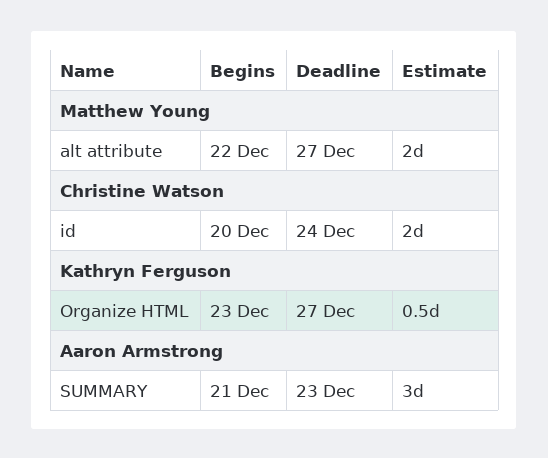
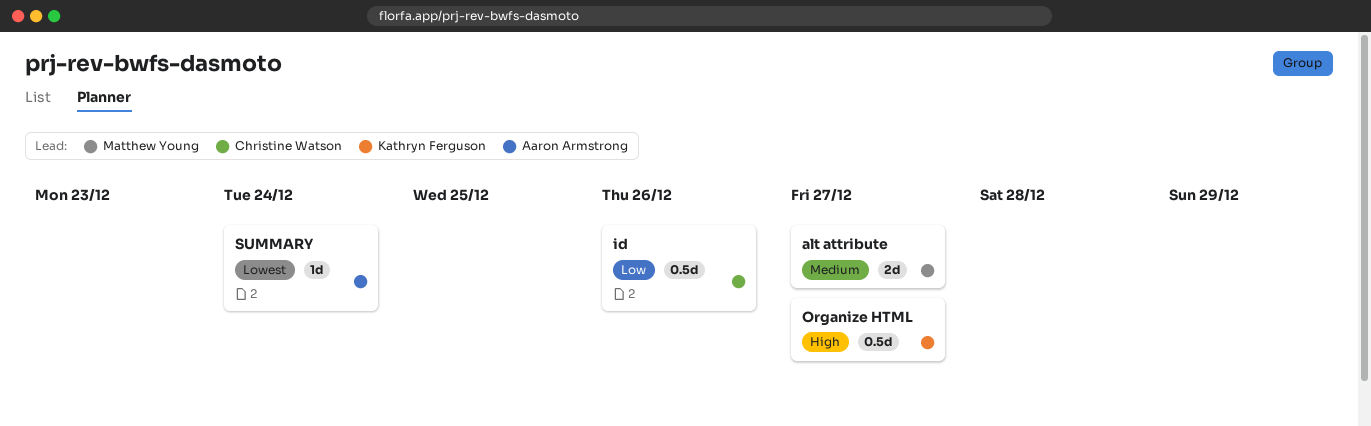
id, estimate: 2d -> 0.5d
id, due: Dec 24 -> Dec 26
SUMMARY, estimate: 3d -> 1d
SUMMARY, due: Dec 23 -> Dec 24

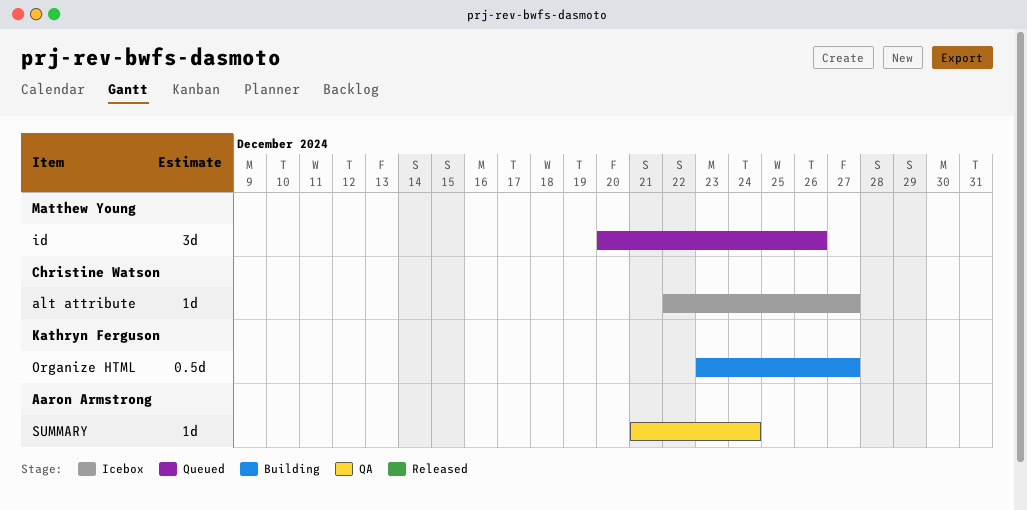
alt attribute, owner: Matthew Young -> Christine Watson
alt attribute, estimate: 2d -> 1d
id, owner: Christine Watson -> Matthew Young
id, estimate: 0.5d -> 3d

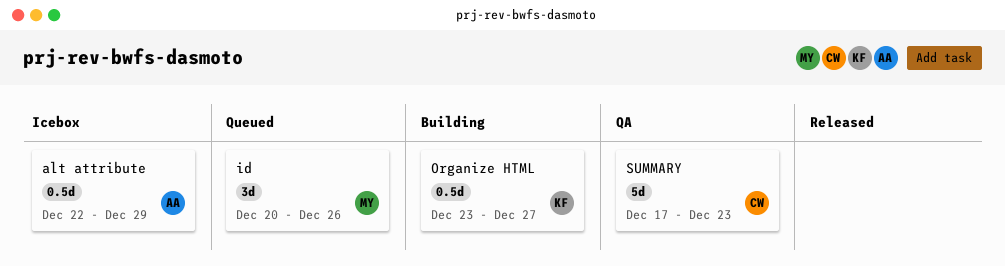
alt attribute, owner: Christine Watson -> Aaron Armstrong
alt attribute, estimate: 1d -> 0.5d
alt attribute, due: Dec 27 -> Dec 29
SUMMARY, owner: Aaron Armstrong -> Christine Watson
SUMMARY, estimate: 1d -> 5d
SUMMARY, start: Dec 21 -> Dec 17
SUMMARY, due: Dec 24 -> Dec 23

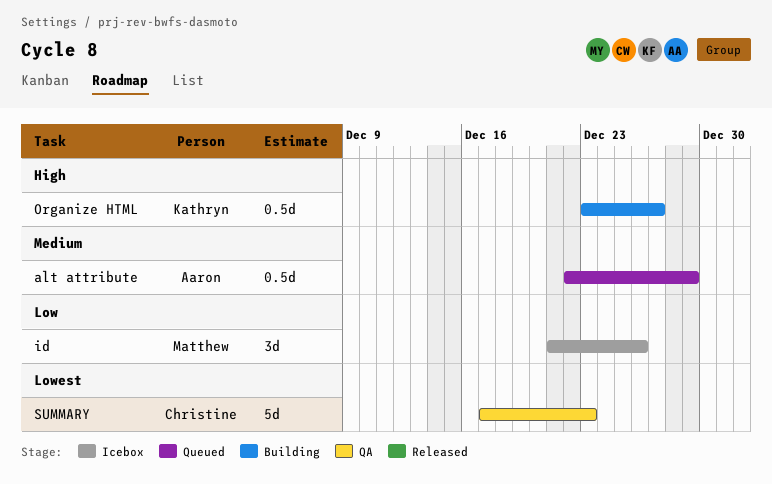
alt attribute, status: Icebox -> Queued
id, status: Queued -> Icebox
id, start: Dec 20 -> Dec 21

